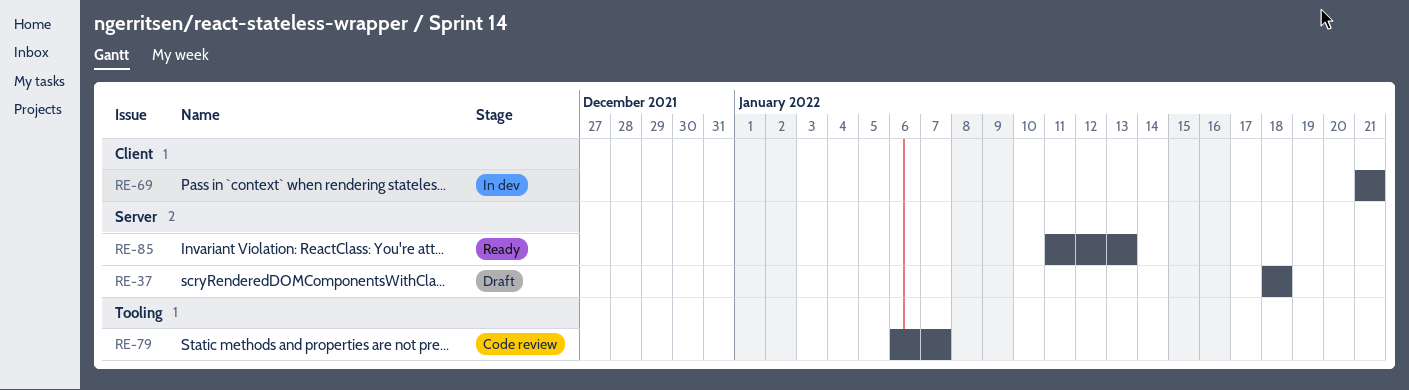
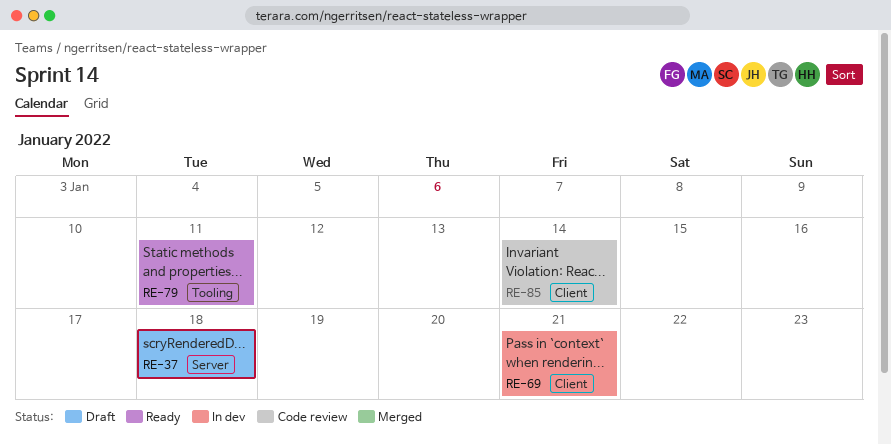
RE-79, status: Code review -> Ready
RE-79, due: Jan 7 -> Jan 11
RE-85, status: Ready -> Code review
RE-85, label: Server -> Client
RE-85, due: Jan 13 -> Jan 14

